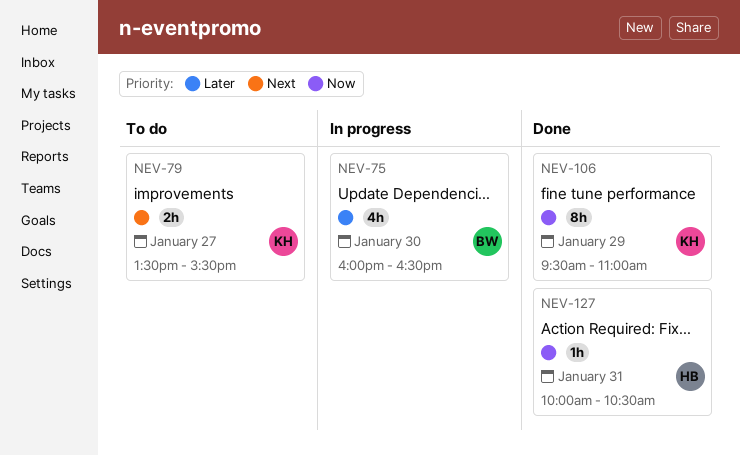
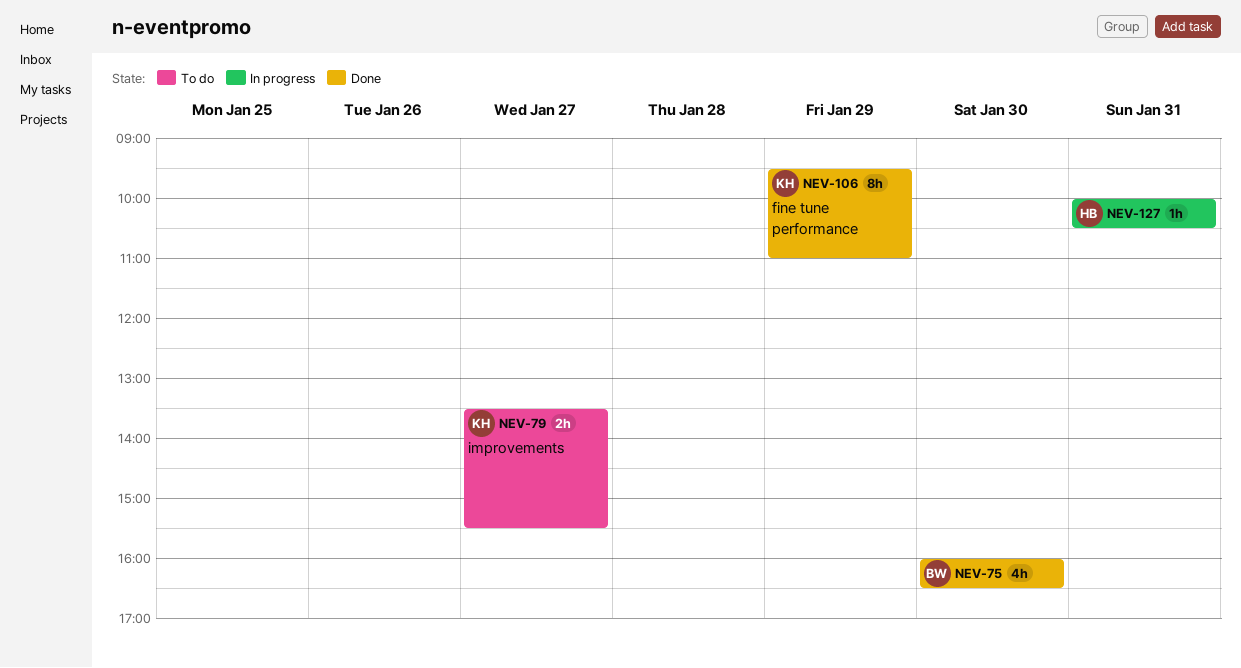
NEV-75, status: In progress -> Done
NEV-127, status: Done -> In progress

